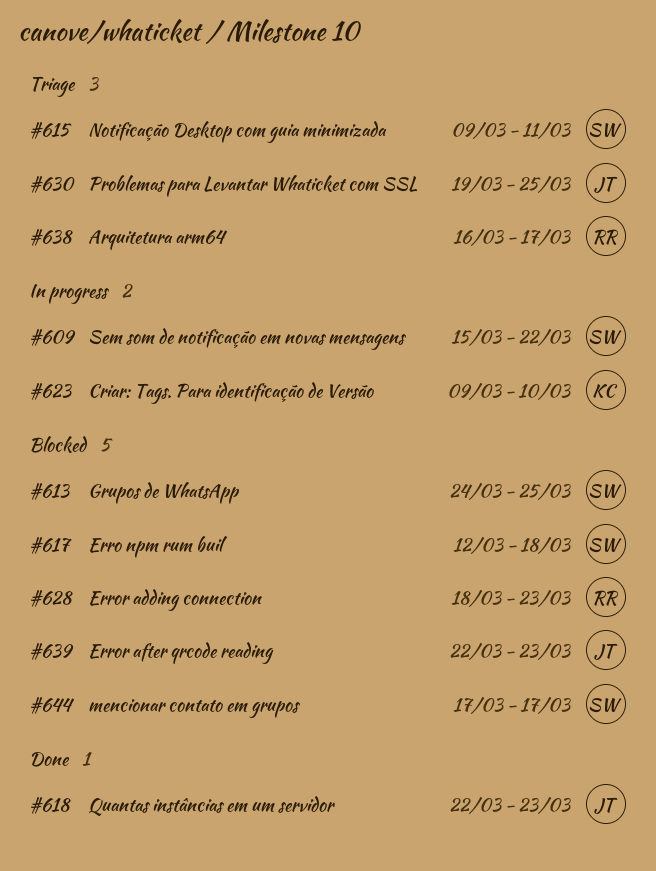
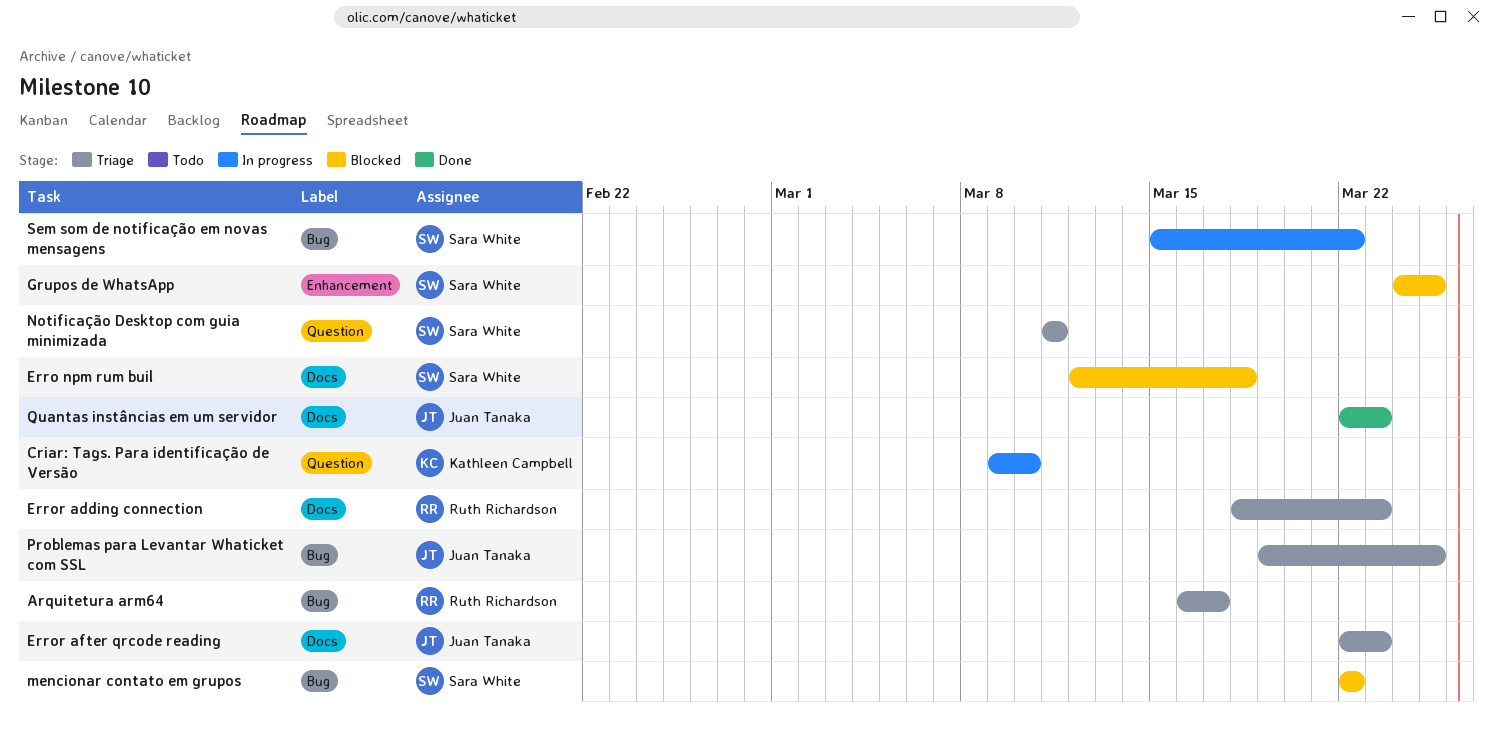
Error adding connection, status: Blocked -> Triage
Error after qrcode reading, status: Blocked -> Triage
mencionar contato em grupos, start: Mar 17 -> Mar 22
mencionar contato em grupos, due: Mar 17 -> Mar 22
Notificação Desktop com guia minimizada, start: Mar 9 -> Mar 11

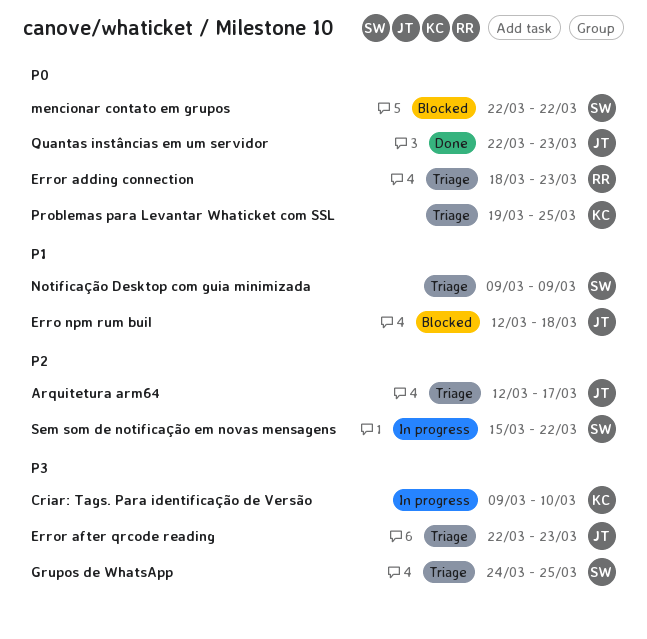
Arquitetura arm64, owner: Ruth Richardson -> Juan Tanaka
Arquitetura arm64, start: Mar 16 -> Mar 12
Erro npm rum buil, owner: Sara White -> Juan Tanaka
Grupos de WhatsApp, status: Blocked -> Triage
Notificação Desktop com guia minimizada, start: Mar 11 -> Mar 9
Notificação Desktop com guia minimizada, due: Mar 11 -> Mar 9
Problemas para Levantar Whaticket com SSL, owner: Juan Tanaka -> Kathleen Campbell

